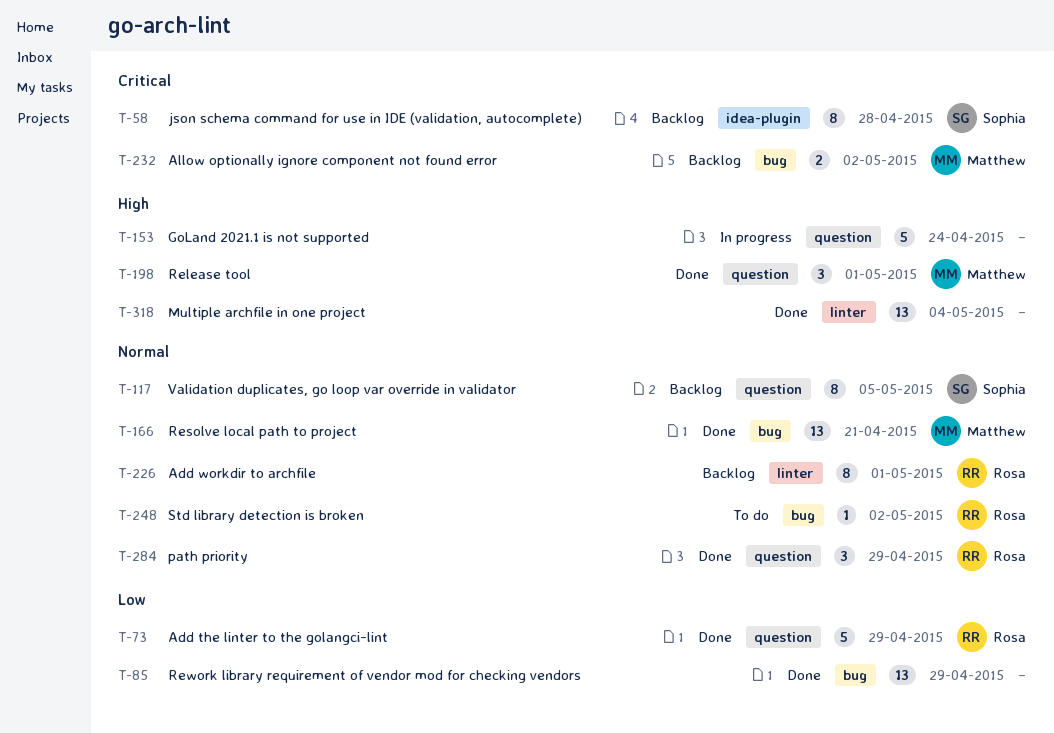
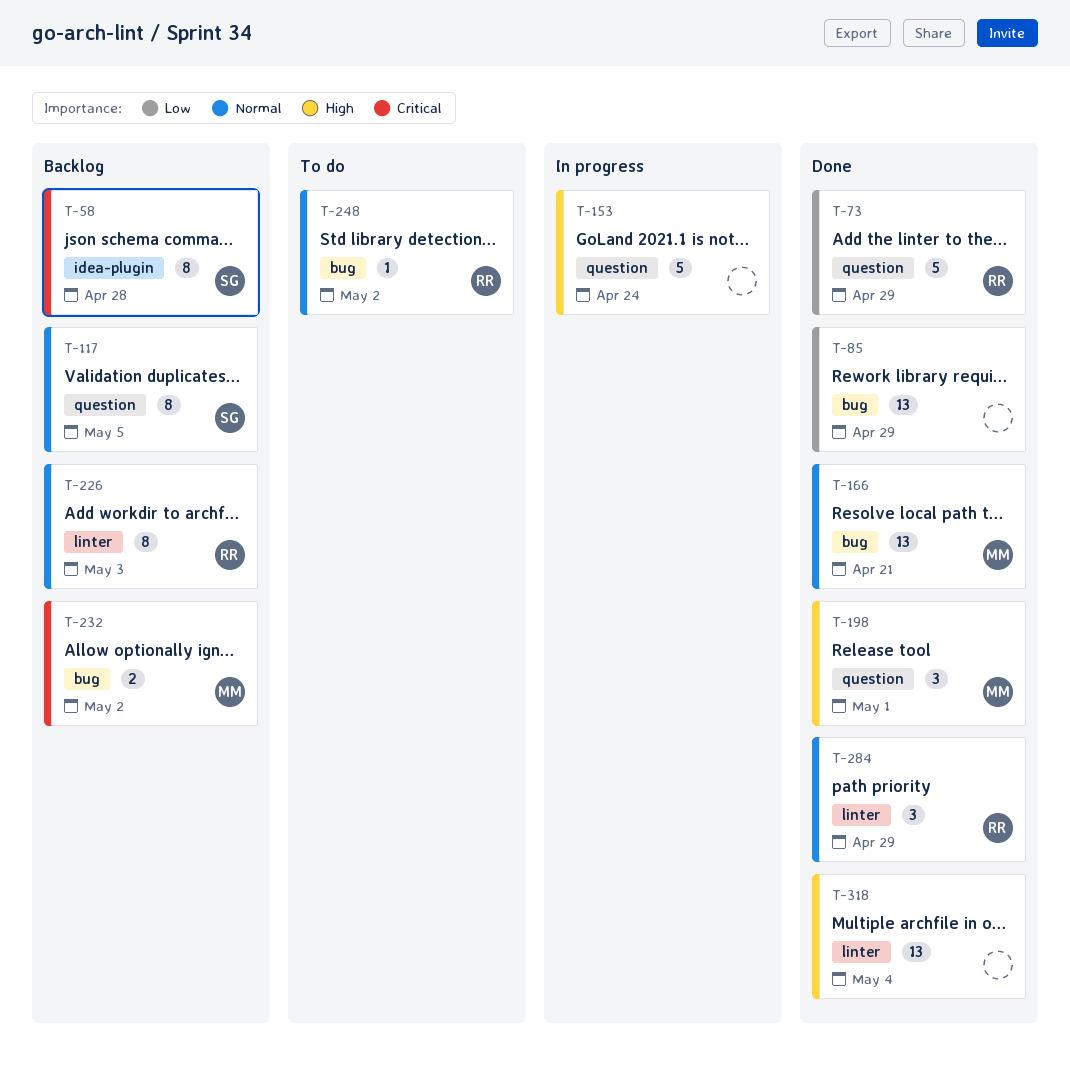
T-226, due: May 1 -> May 3
T-284, label: question -> linter

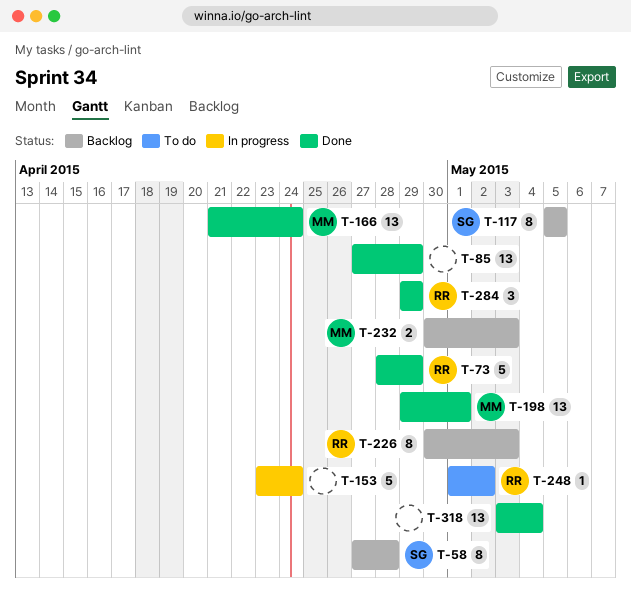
T-166, due: Apr 21 -> Apr 24
T-198, estimate: 3 -> 13
T-232, due: May 2 -> May 3

